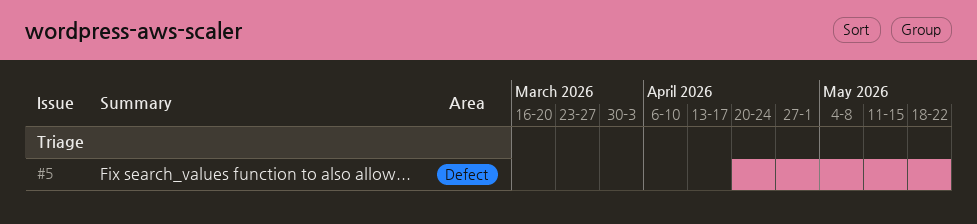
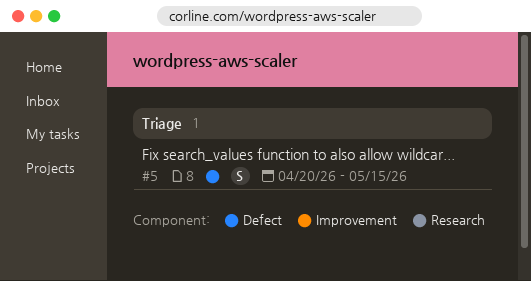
#5, due: May 22 -> May 15

